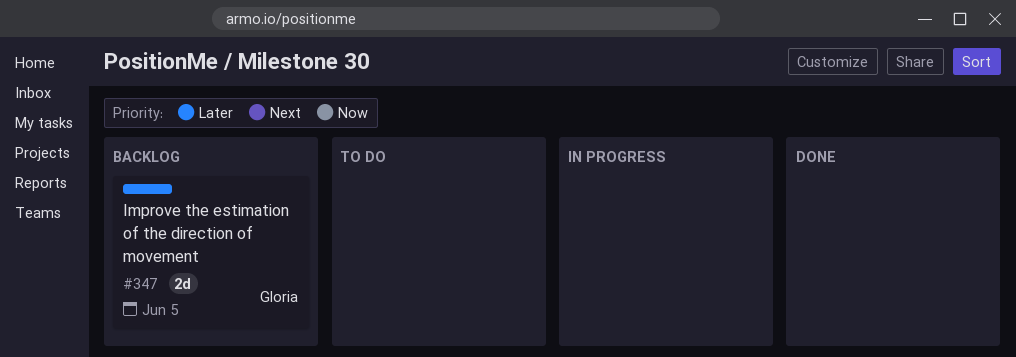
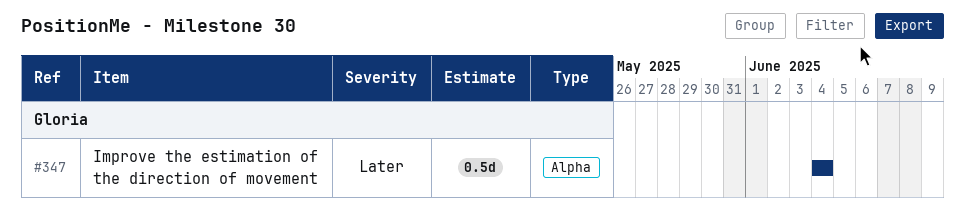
#347, estimate: 2d -> 0.5d
#347, due: Jun 5 -> Jun 4

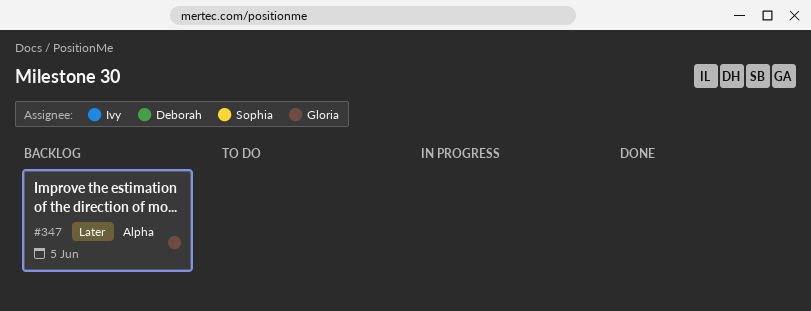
#347, due: Jun 4 -> Jun 5

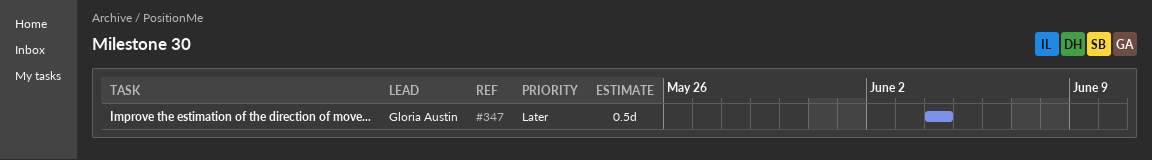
#347, due: Jun 5 -> Jun 4

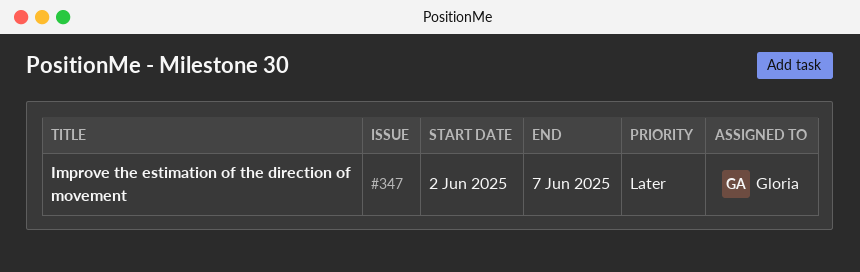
#347, start: Jun 4 -> Jun 2
#347, due: Jun 4 -> Jun 7

